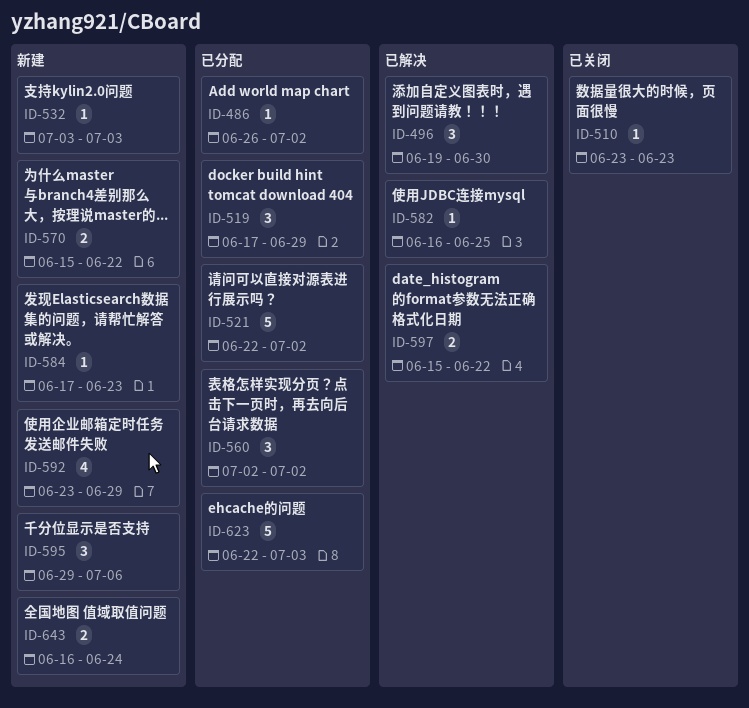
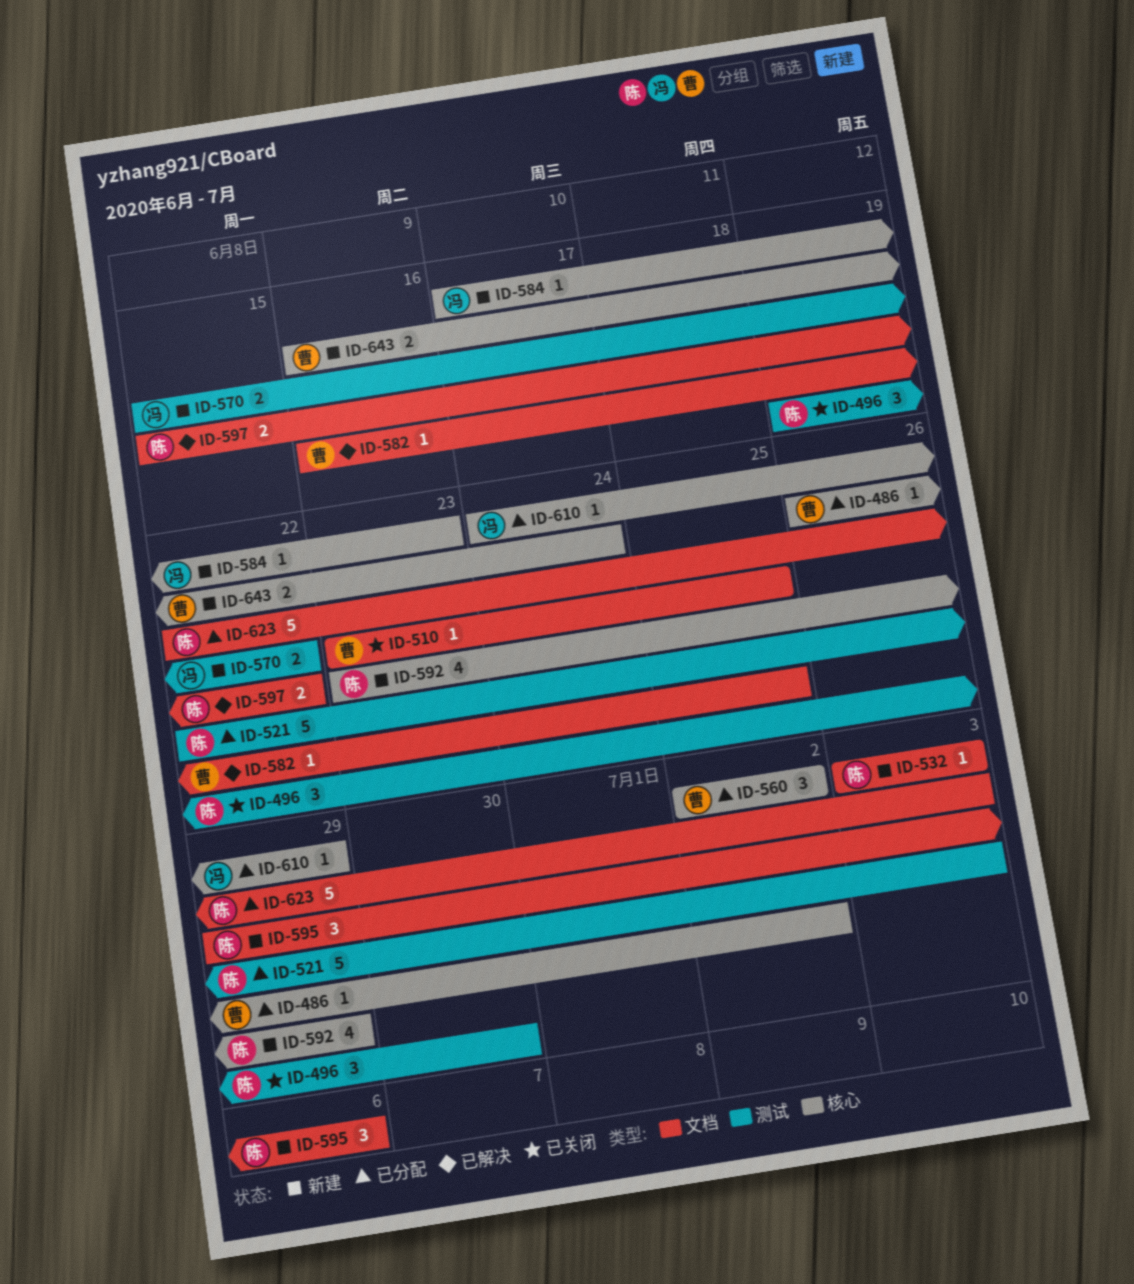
ID-496, status: 已解决 -> 已关闭
ID-510, due: Jun 23 -> Jun 25
ID-519: present -> none
ID-521, due: Jul 2 -> Jul 3
ID-610: none -> present

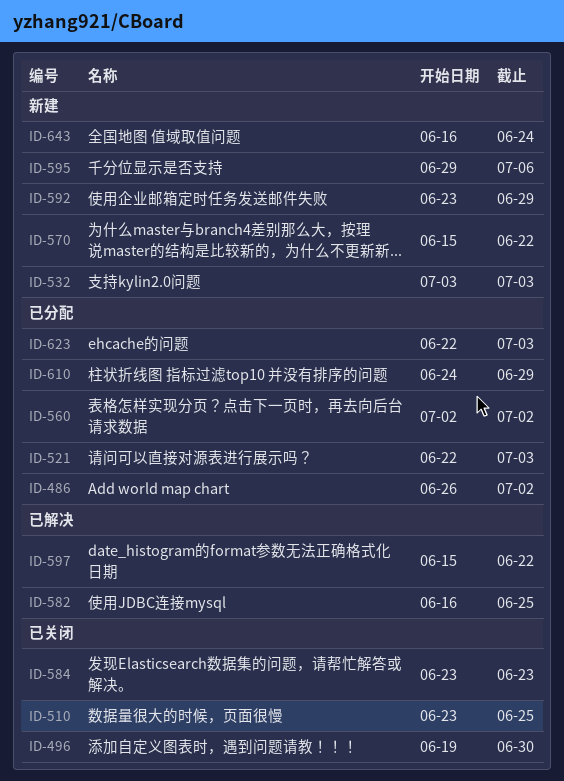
ID-584, status: 新建 -> 已关闭
ID-584, start: Jun 17 -> Jun 23

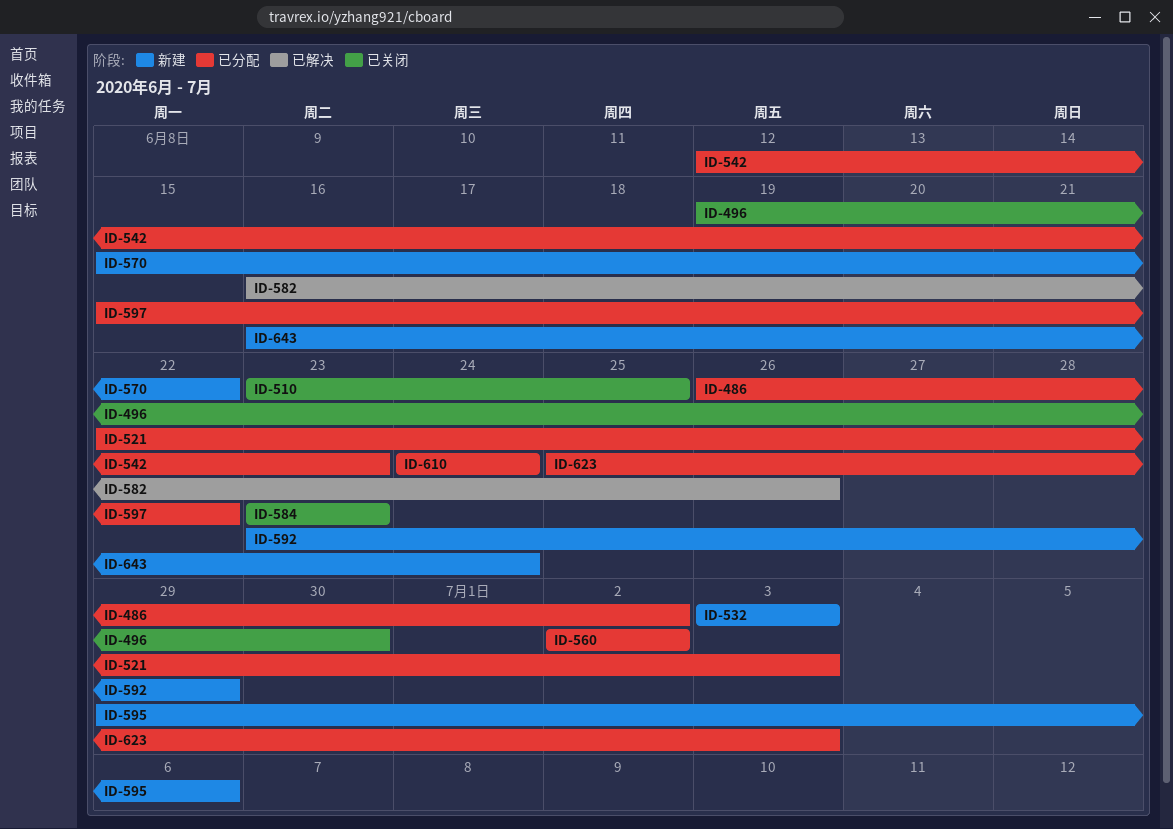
ID-542: none -> present
ID-582, due: Jun 25 -> Jun 26
ID-597, status: 已解决 -> 已分配
ID-610, due: Jun 29 -> Jun 24
ID-623, start: Jun 22 -> Jun 25

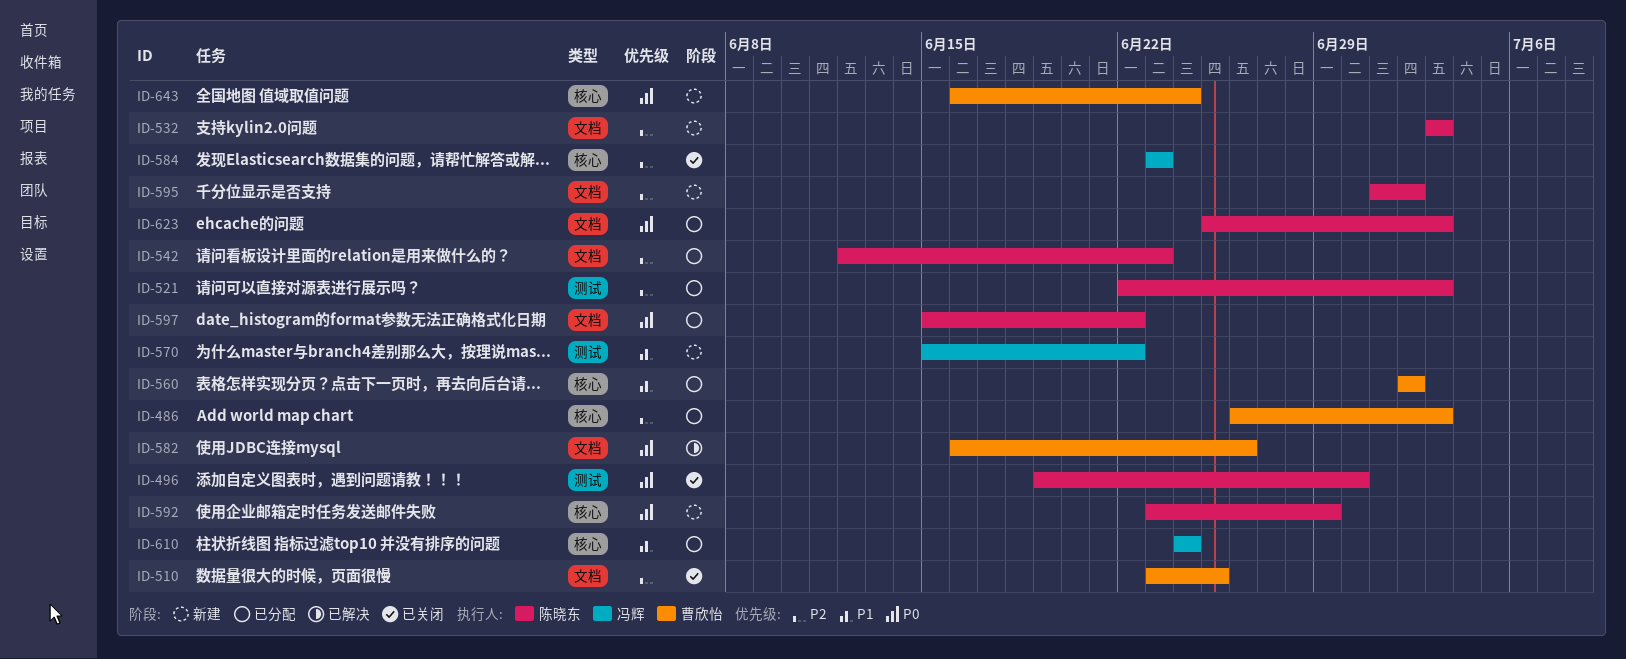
ID-486, due: Jul 2 -> Jul 3
ID-595, start: Jun 29 -> Jul 1
ID-595, due: Jul 6 -> Jul 2

